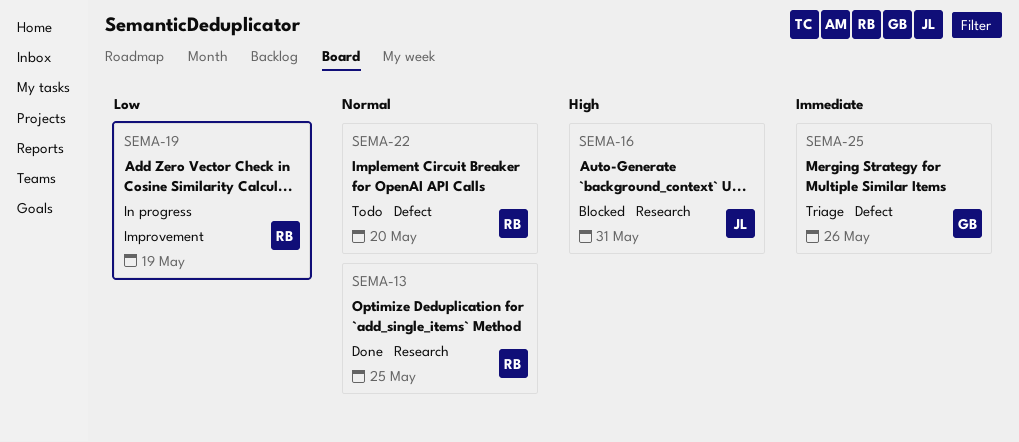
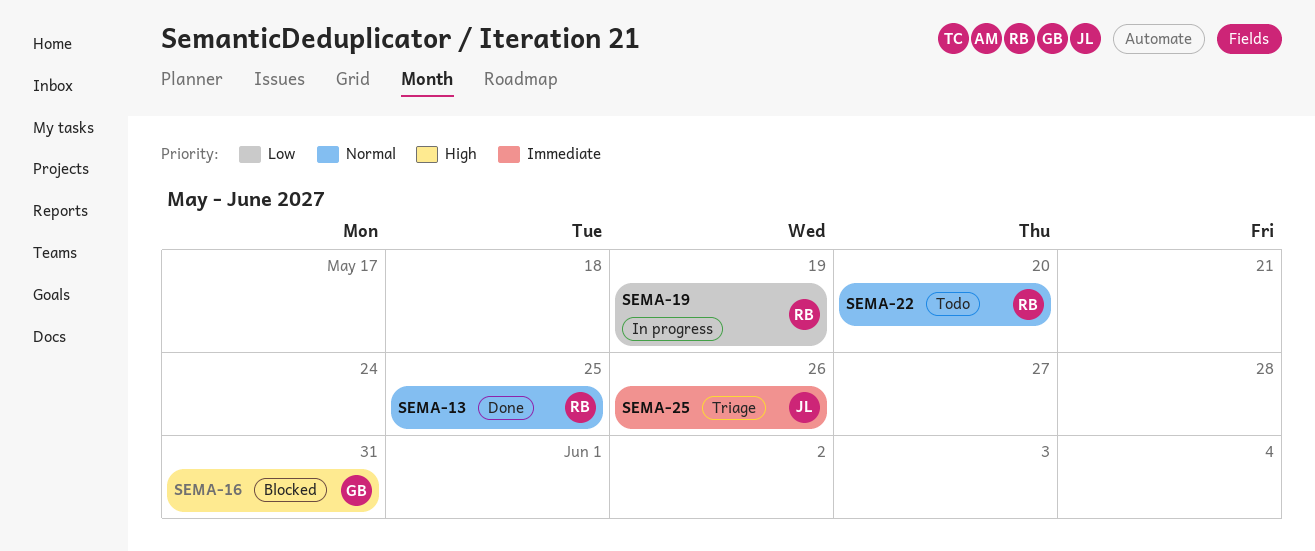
SEMA-16, owner: JL -> GB
SEMA-25, owner: GB -> JL

